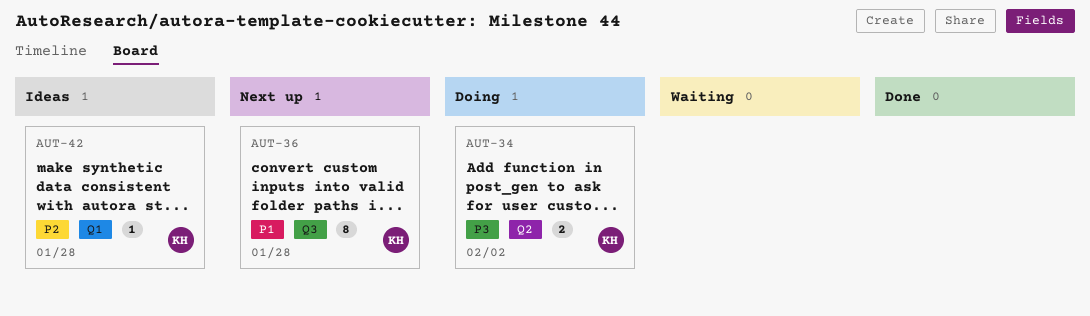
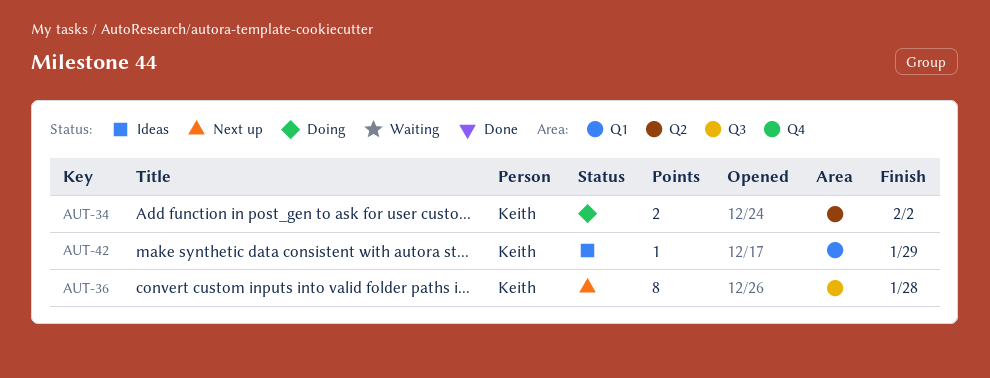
AUT-42, due: Jan 28 -> Jan 29

